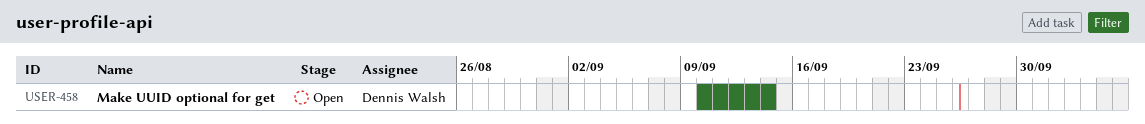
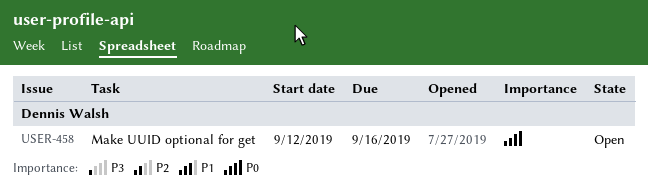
USER-458, start: Sep 10 -> Sep 12
USER-458, due: Sep 14 -> Sep 16

